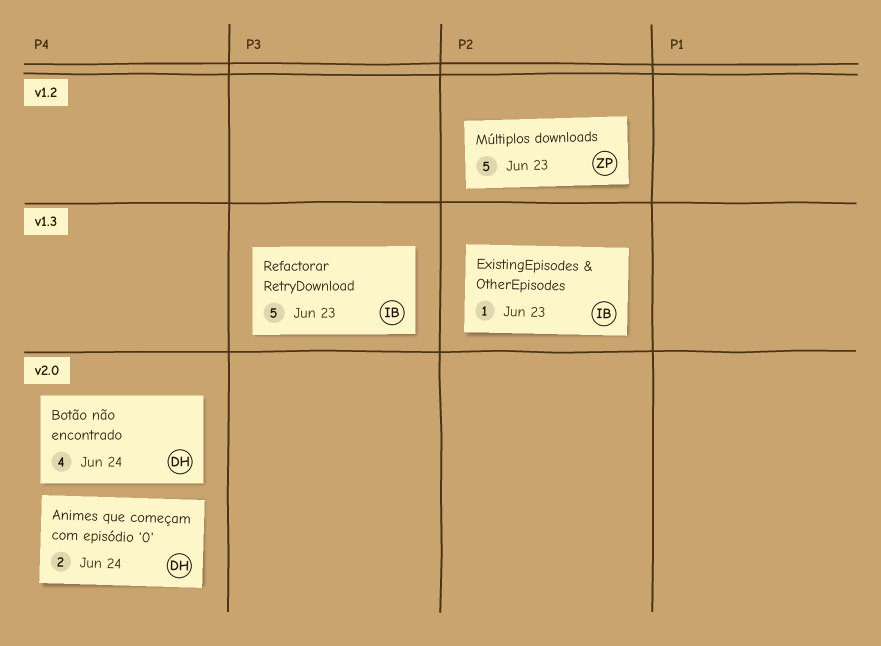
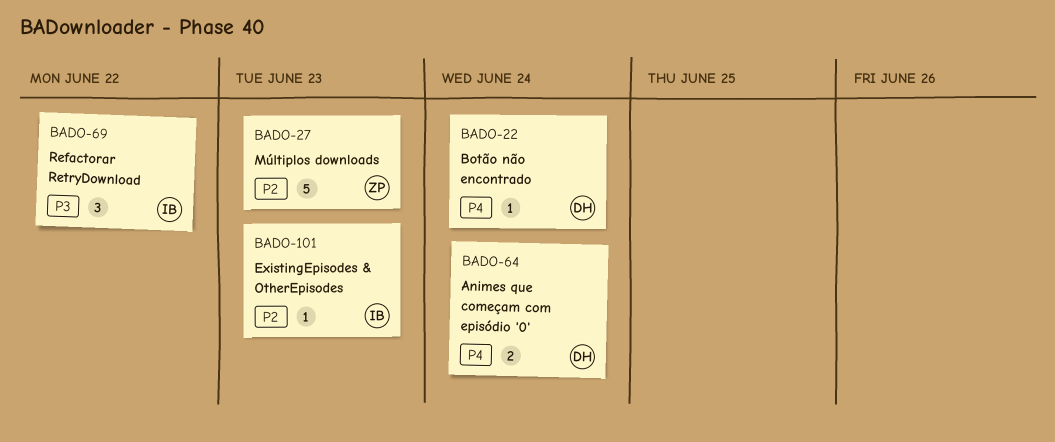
Botão não encontrado, estimate: 4 -> 1
Refactorar RetryDownload, estimate: 5 -> 3
Refactorar RetryDownload, due: Jun 23 -> Jun 22

